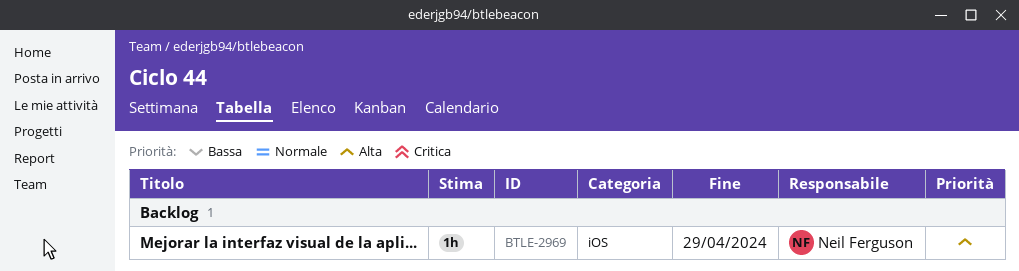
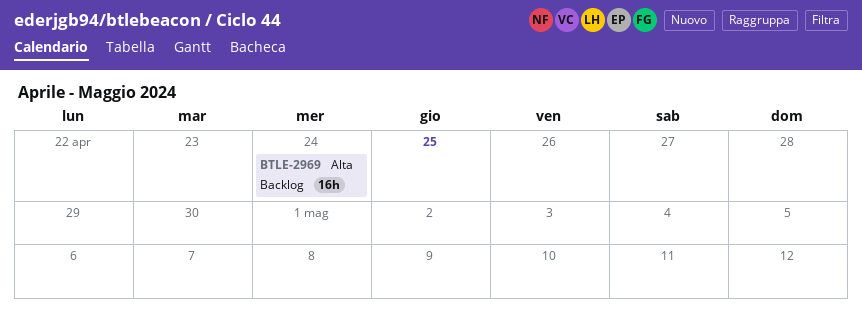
BTLE-2969, estimate: 1h -> 16h
BTLE-2969, due: Apr 29 -> Apr 24

